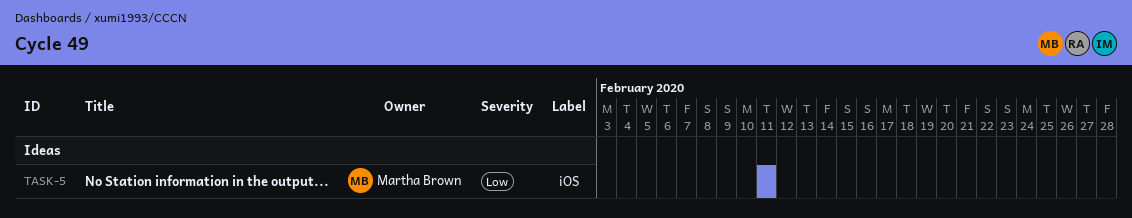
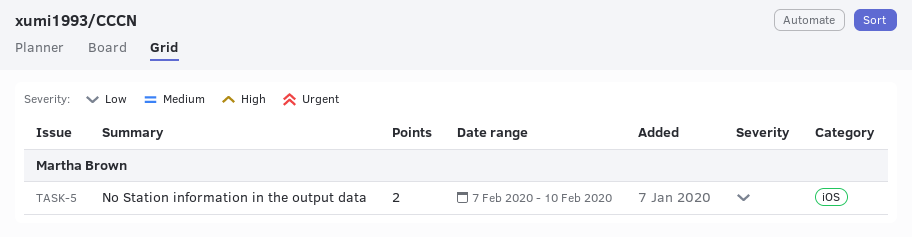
TASK-5, start: Feb 11 -> Feb 7
TASK-5, due: Feb 11 -> Feb 10

